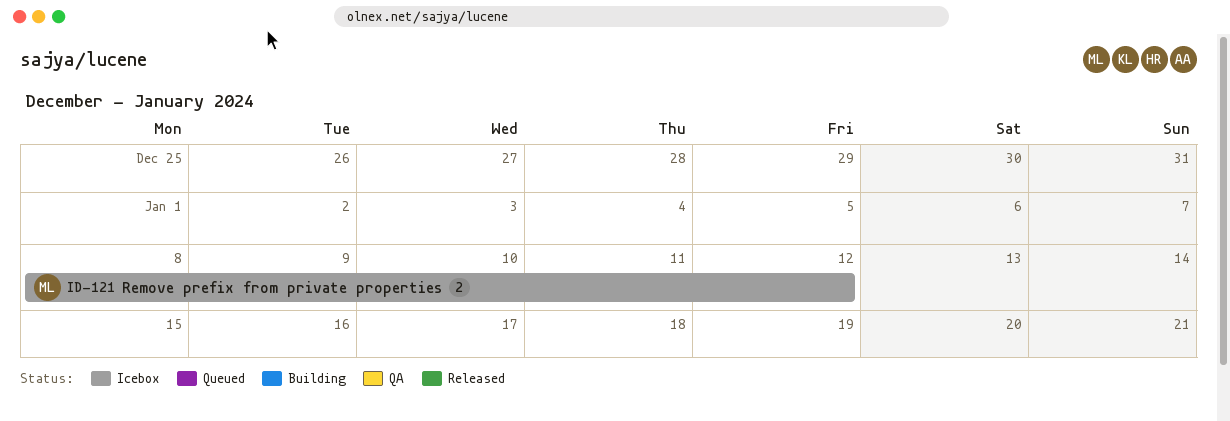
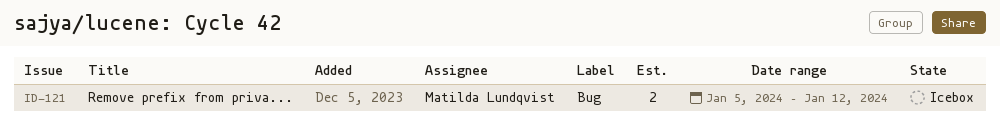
ID-121, start: Jan 8 -> Jan 5

